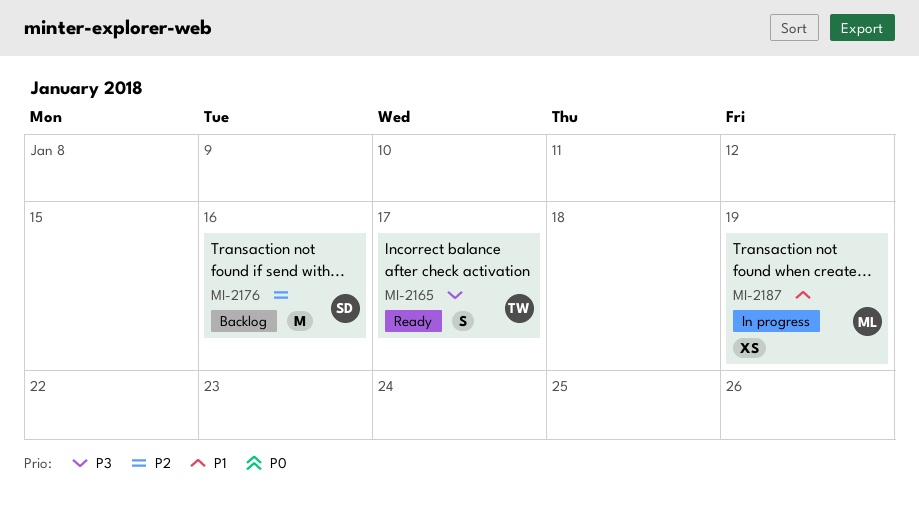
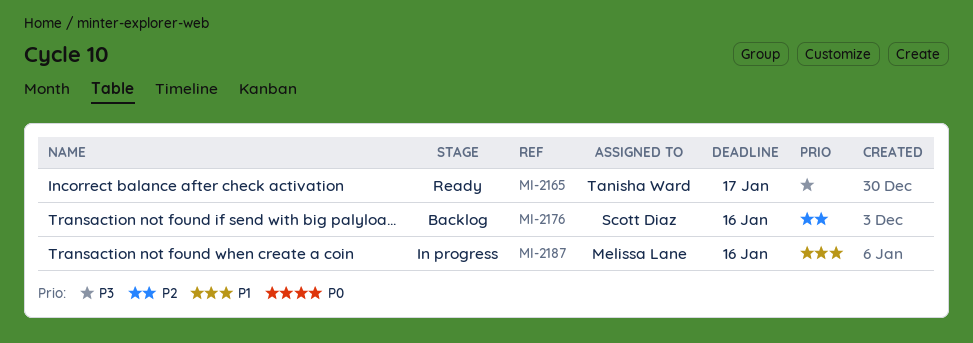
MI-2187, due: Jan 19 -> Jan 16

